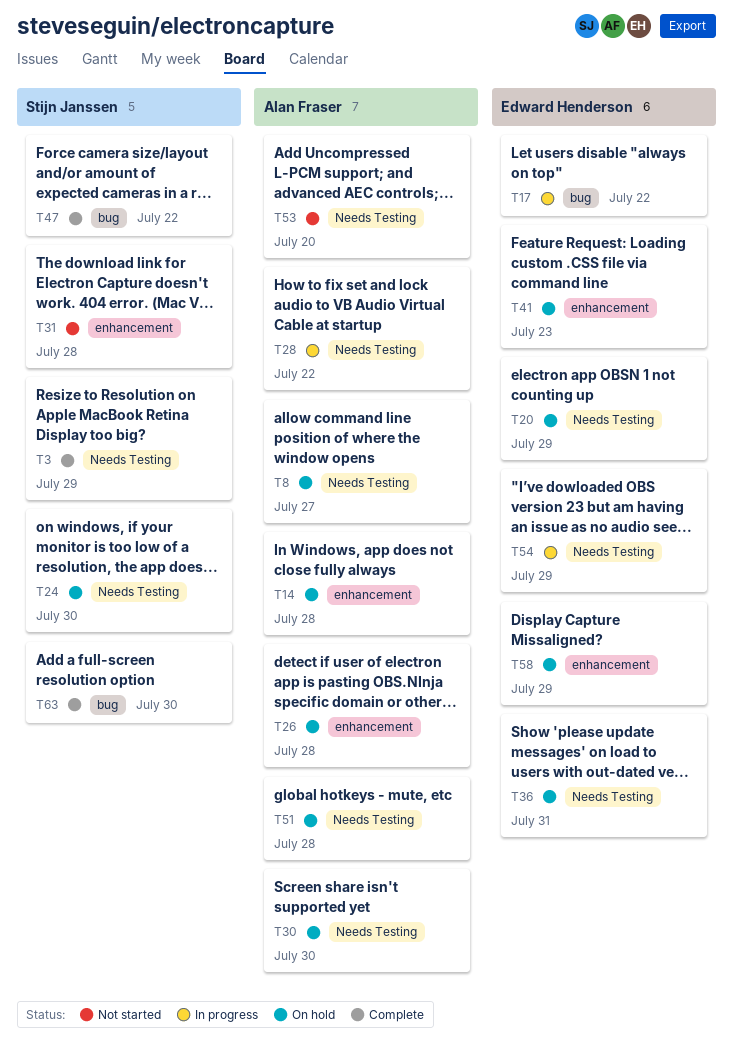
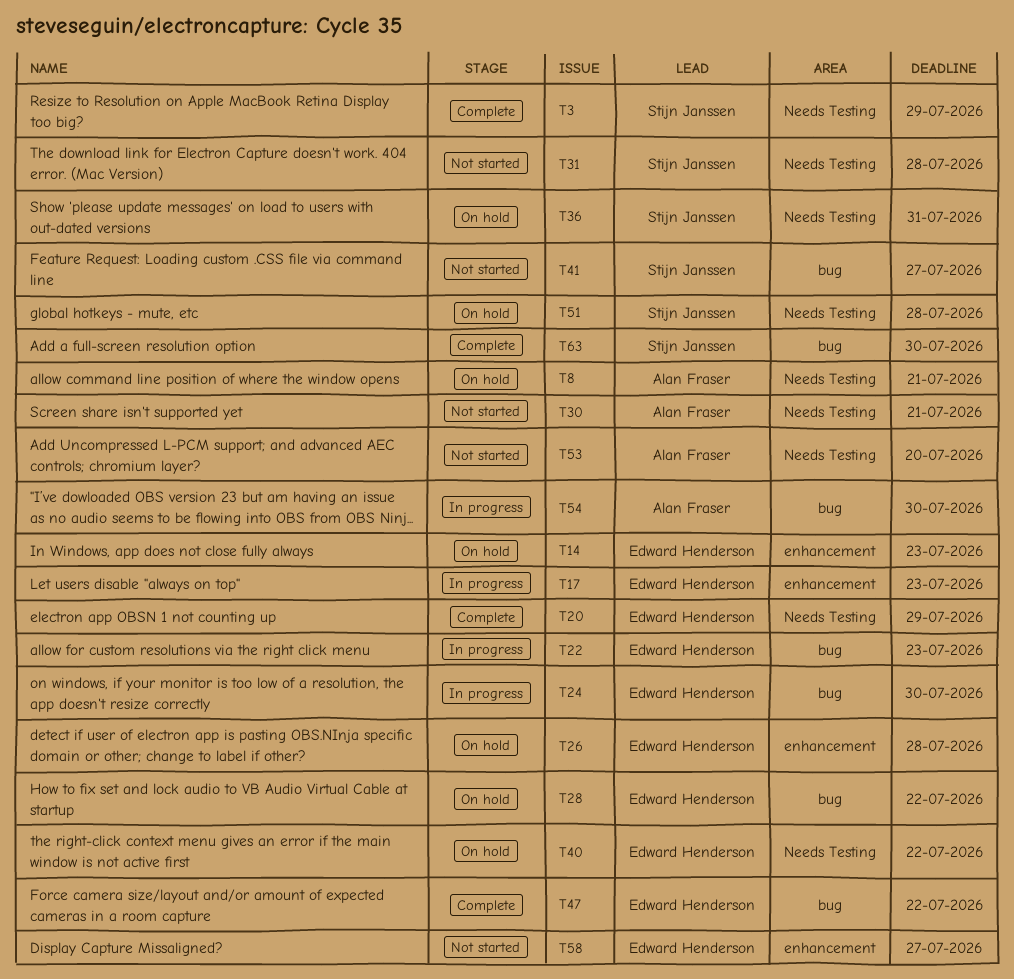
T8, due: Jul 27 -> Jul 21
T14, owner: Alan Fraser -> Edward Henderson
T14, due: Jul 28 -> Jul 23
T17, label: bug -> enhancement
T17, due: Jul 22 -> Jul 23
T20, status: On hold -> Complete
T22: none -> present
T24, status: On hold -> In progress
T24, owner: Stijn Janssen -> Edward Henderson
T24, label: Needs Testing -> bug
T26, owner: Alan Fraser -> Edward Henderson
T28, status: In progress -> On hold
T28, owner: Alan Fraser -> Edward Henderson
T28, label: Needs Testing -> bug
T30, status: On hold -> Not started
T30, due: Jul 30 -> Jul 21
T31, label: enhancement -> Needs Testing
T36, owner: Edward Henderson -> Stijn Janssen
T40: none -> present
T41, status: On hold -> Not started
T41, owner: Edward Henderson -> Stijn Janssen
T41, label: enhancement -> bug
T41, due: Jul 23 -> Jul 27
T47, owner: Stijn Janssen -> Edward Henderson
T51, owner: Alan Fraser -> Stijn Janssen
T54, owner: Edward Henderson -> Alan Fraser
T54, label: Needs Testing -> bug
T54, due: Jul 29 -> Jul 30
T58, status: On hold -> Not started
T58, due: Jul 29 -> Jul 27

